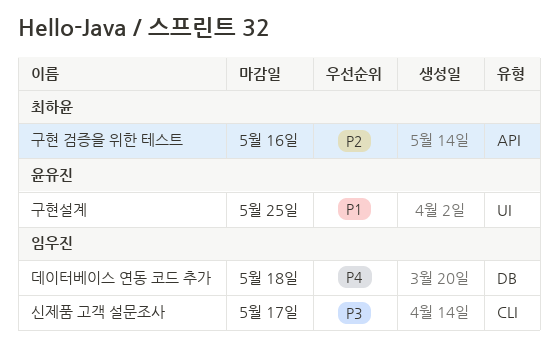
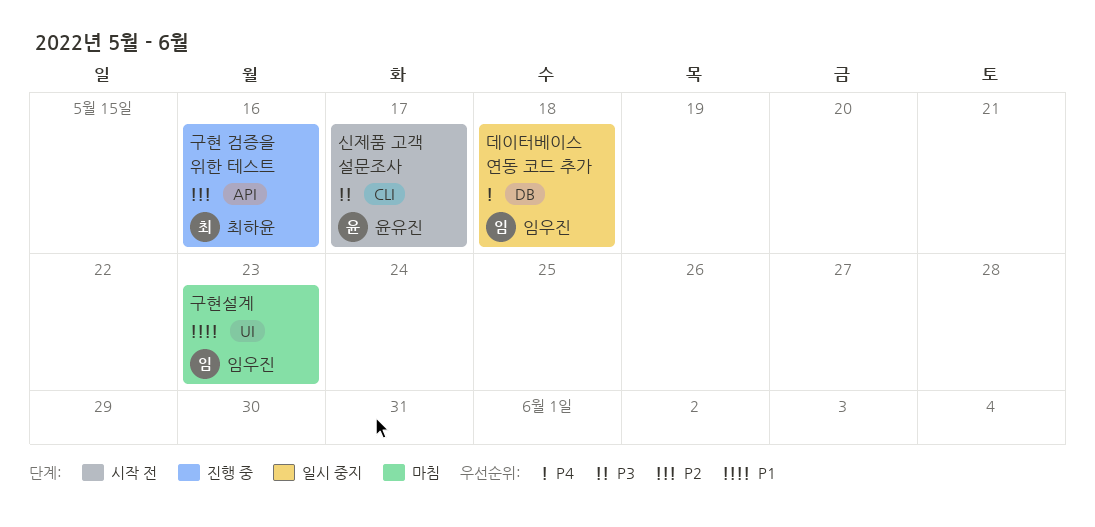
구현설계, owner: 윤유진 -> 임우진
구현설계, due: May 25 -> May 23
신제품 고객 설문조사, owner: 임우진 -> 윤유진

